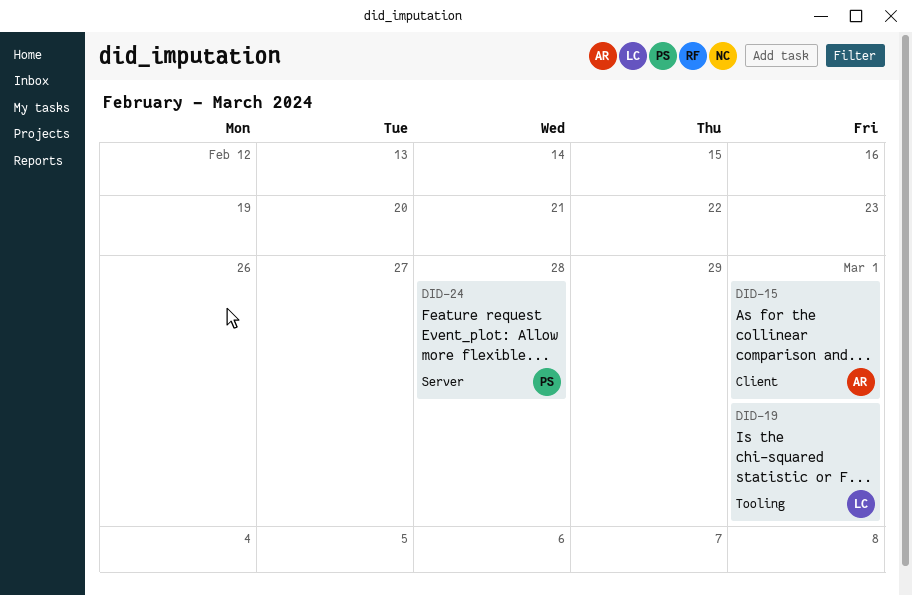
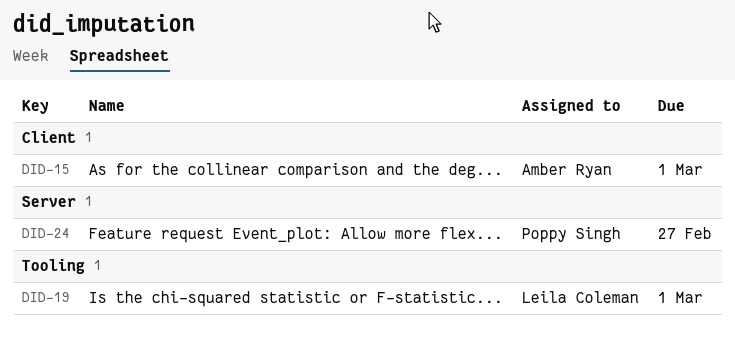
DID-24, due: Feb 28 -> Feb 27

